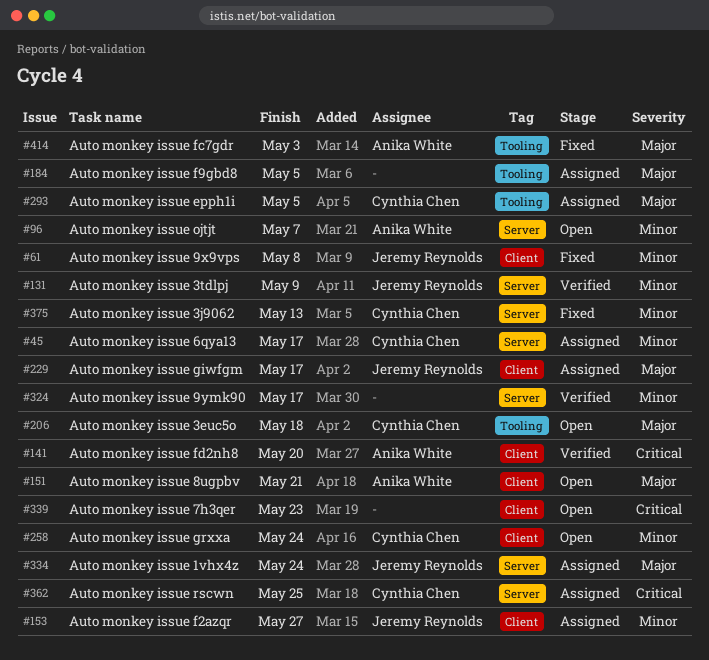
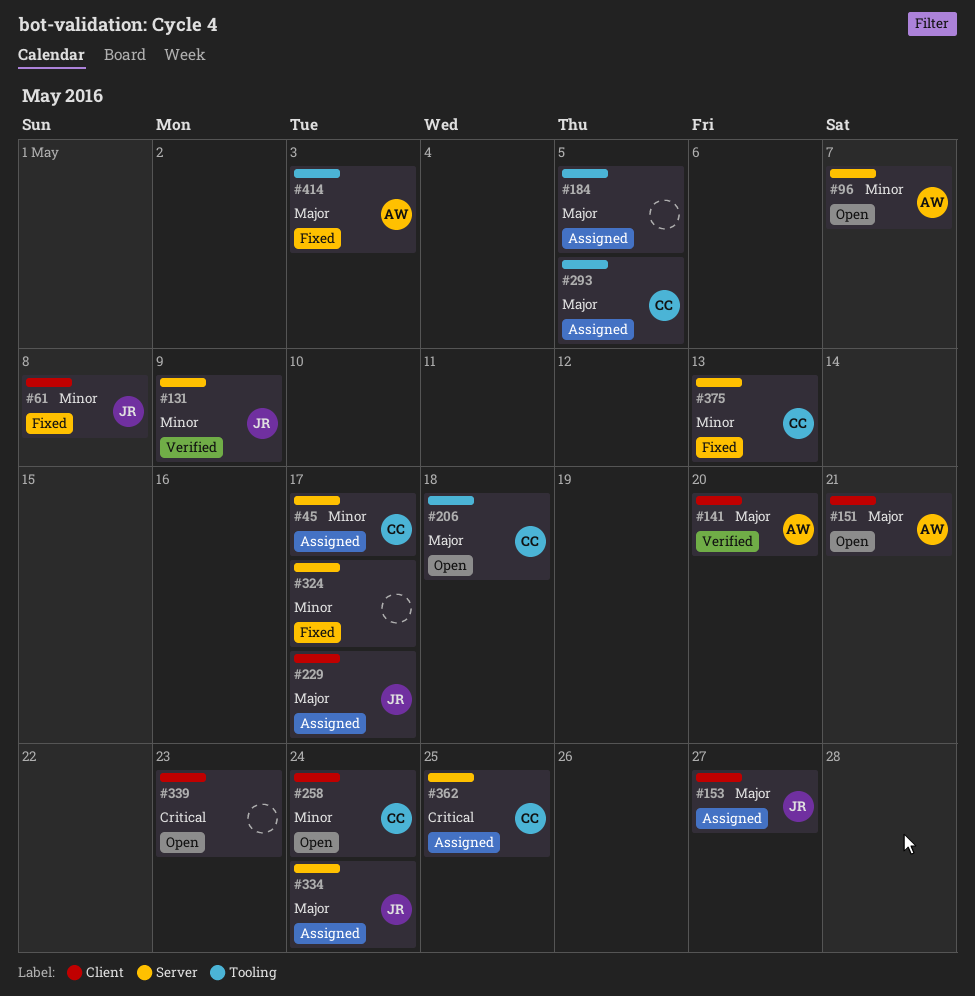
#141, priority: Critical -> Major
#153, priority: Minor -> Major
#324, status: Verified -> Fixed

